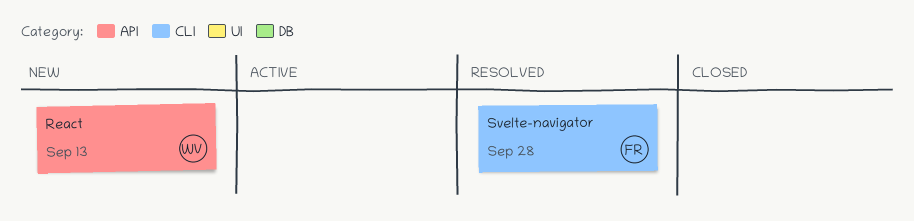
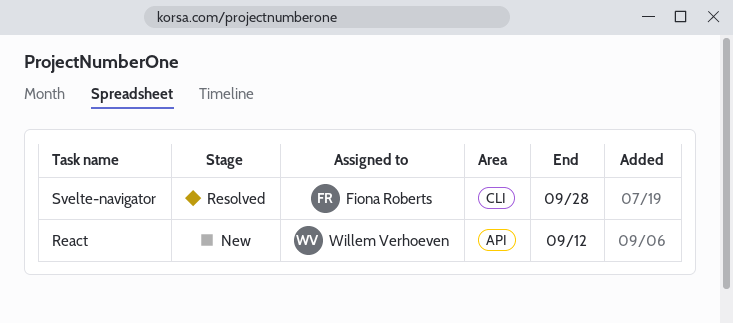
React, due: Sep 13 -> Sep 12

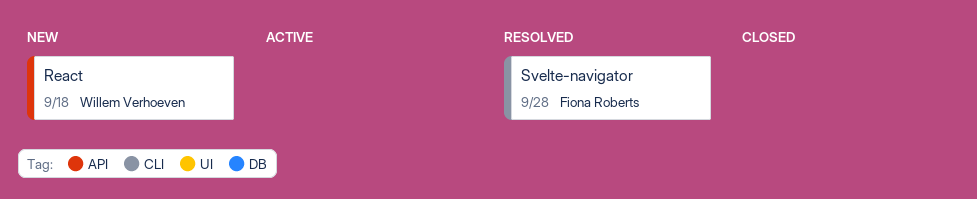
React, due: Sep 12 -> Sep 18

